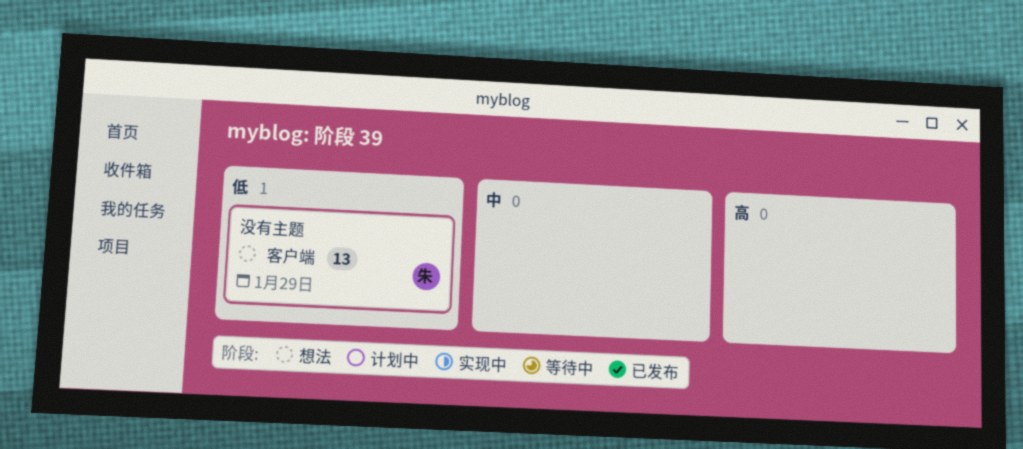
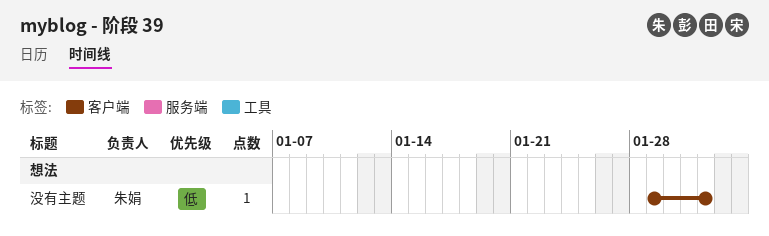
没有主题, estimate: 13 -> 1
没有主题, due: Jan 29 -> Feb 1

